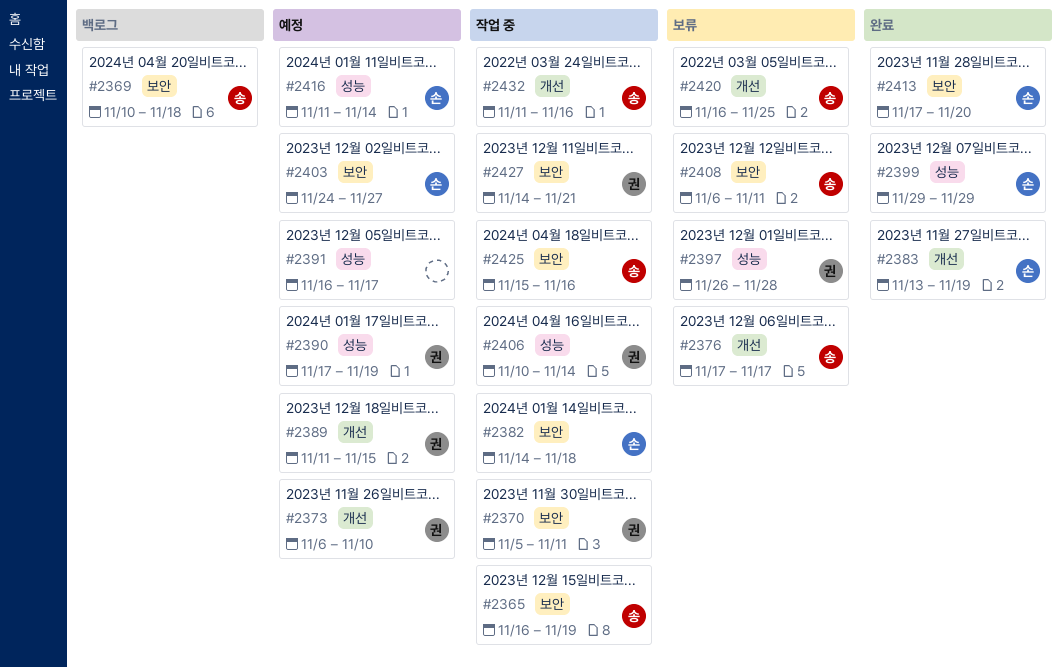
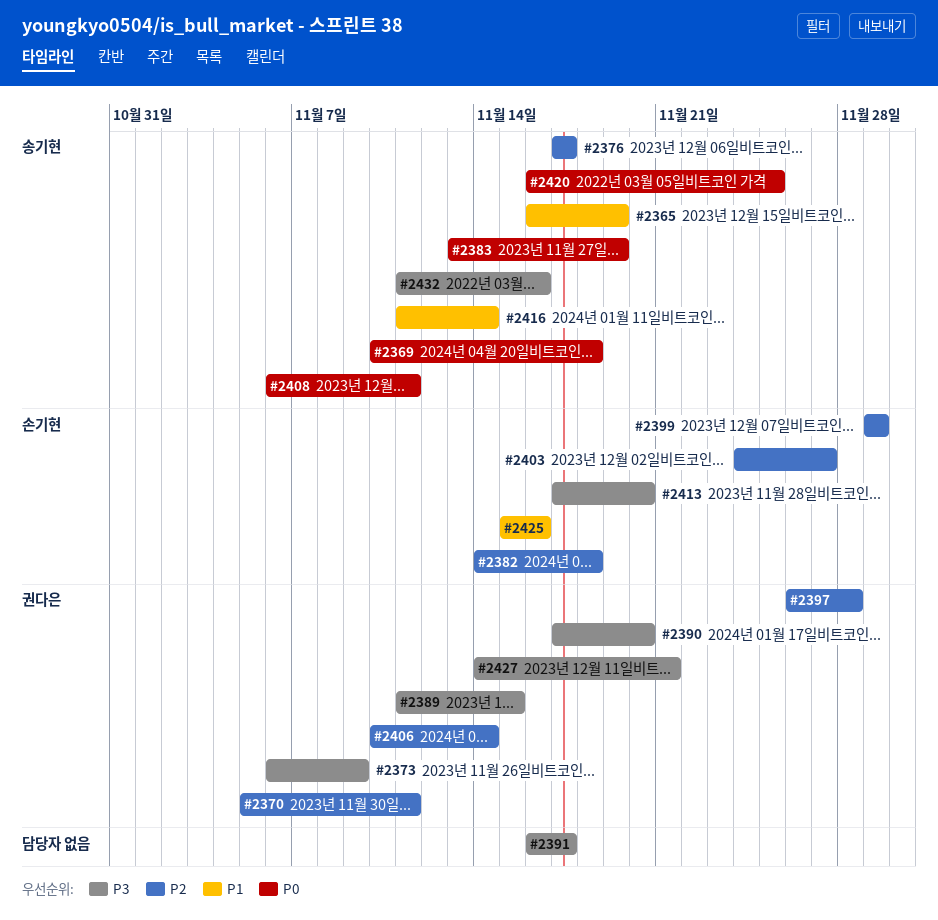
#2373, due: Nov 10 -> Nov 9
#2383, owner: 손기현 -> 송기현
#2390, due: Nov 19 -> Nov 20
#2416, owner: 손기현 -> 송기현
#2425, owner: 송기현 -> 손기현

